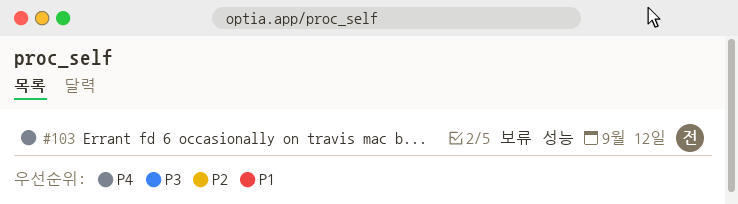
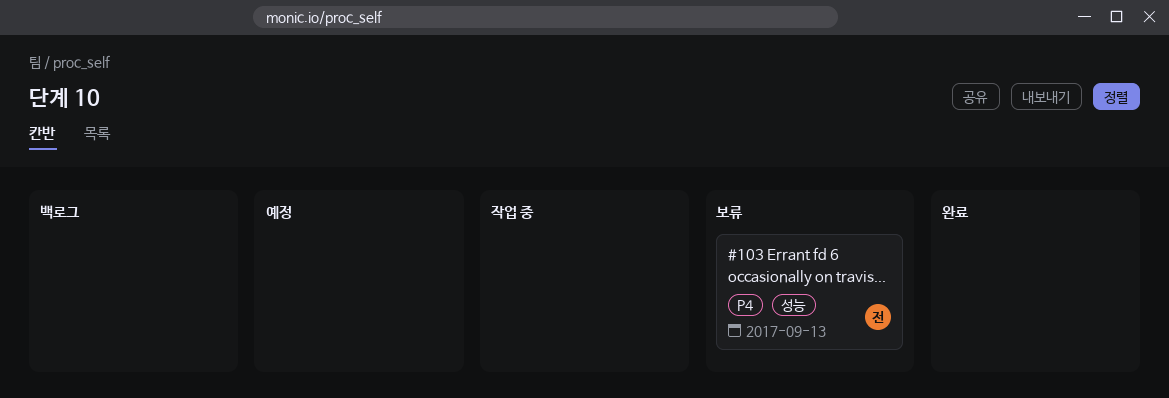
#103, due: Sep 12 -> Sep 13

